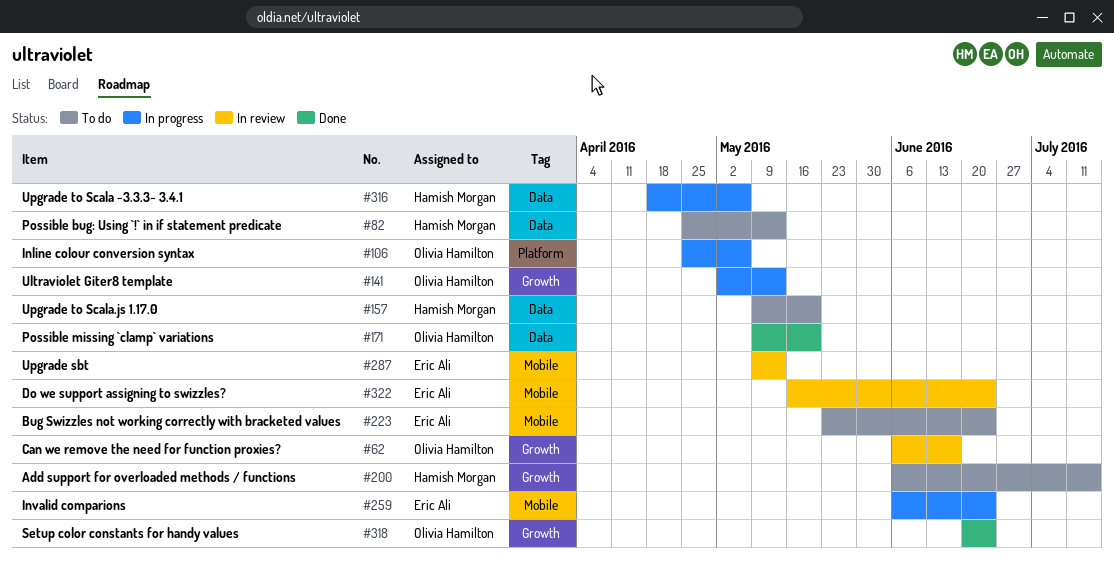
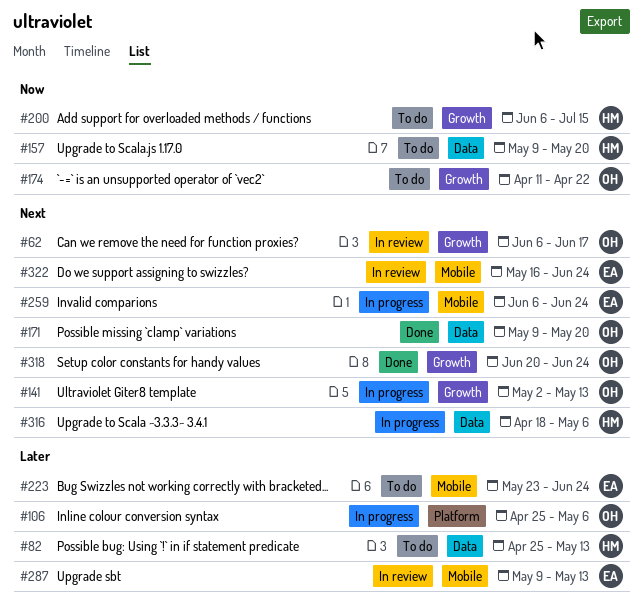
#174: none -> present

